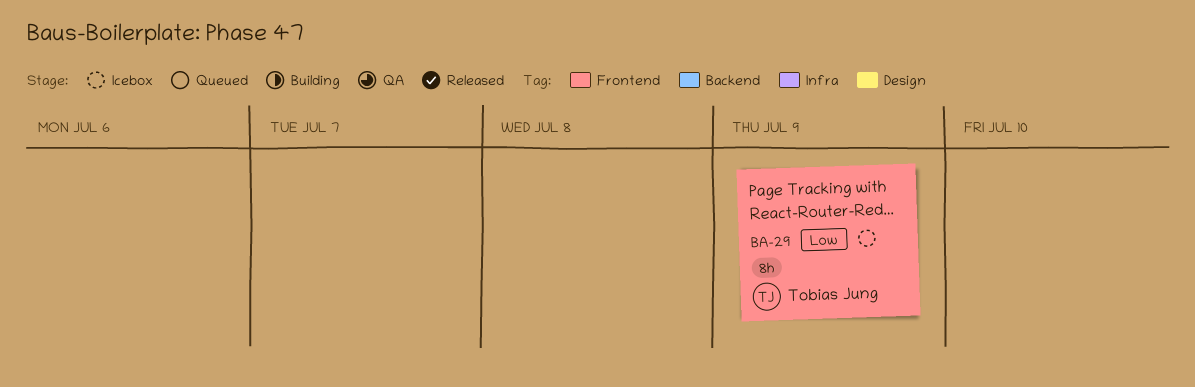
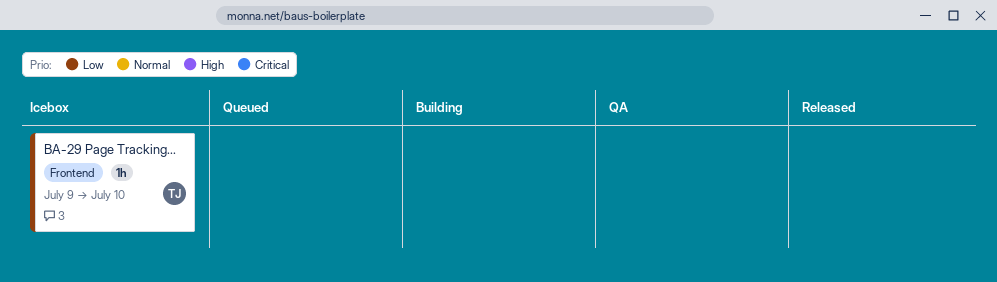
BA-29, estimate: 8h -> 1h
BA-29, due: Jul 9 -> Jul 10

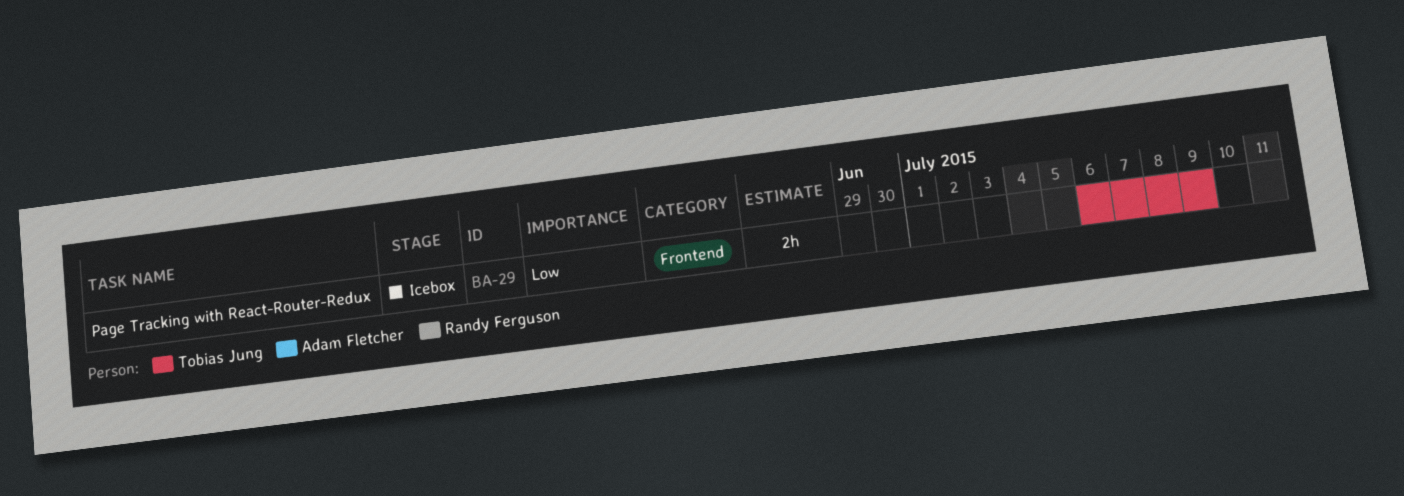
BA-29, estimate: 1h -> 2h
BA-29, start: Jul 9 -> Jul 6
BA-29, due: Jul 10 -> Jul 9

